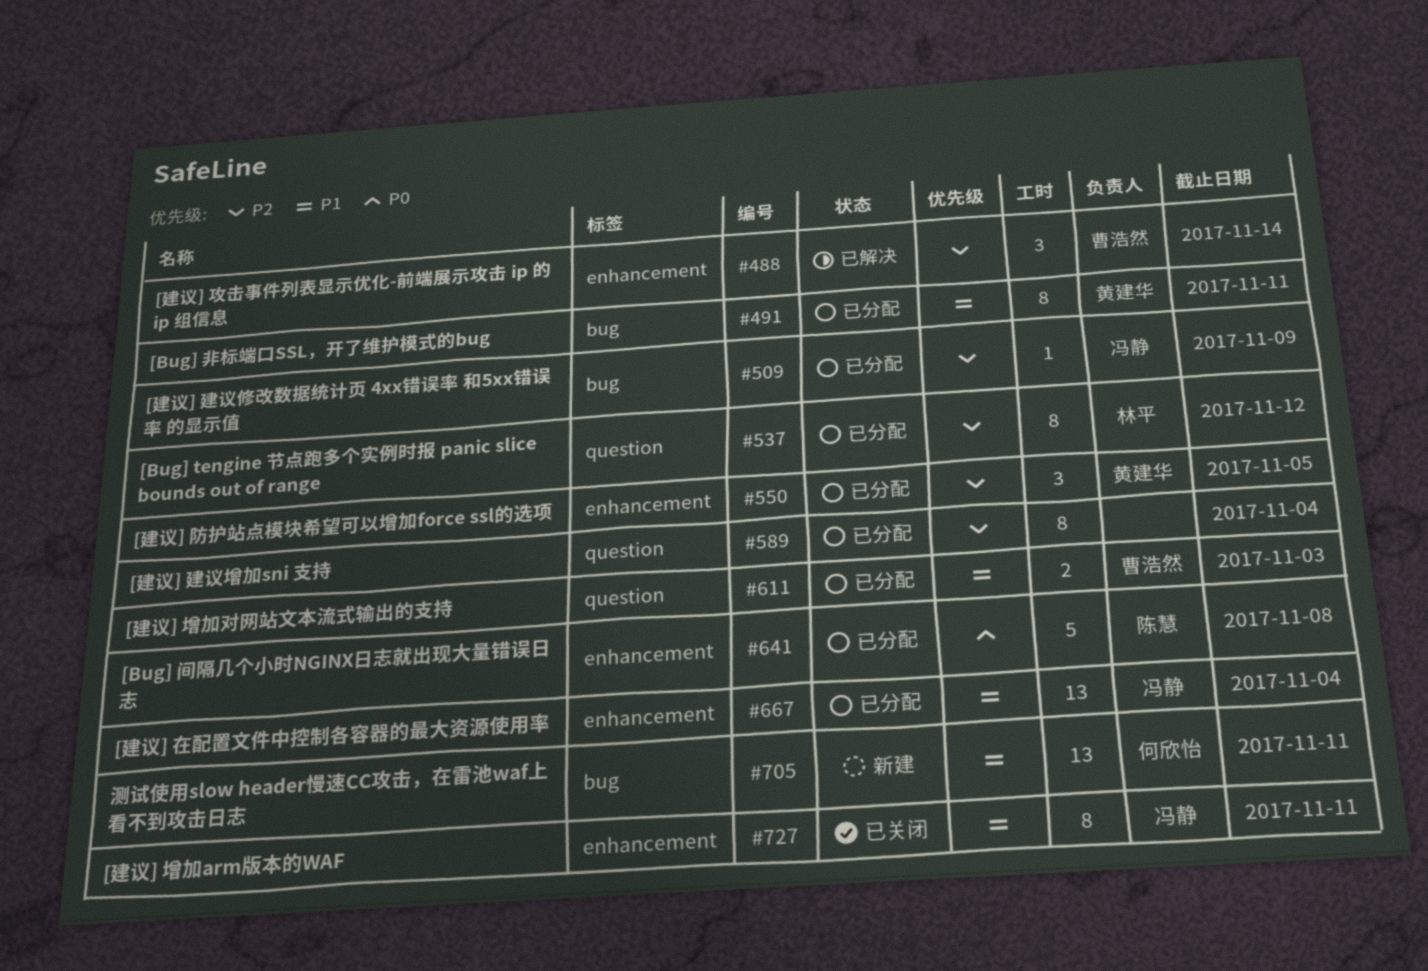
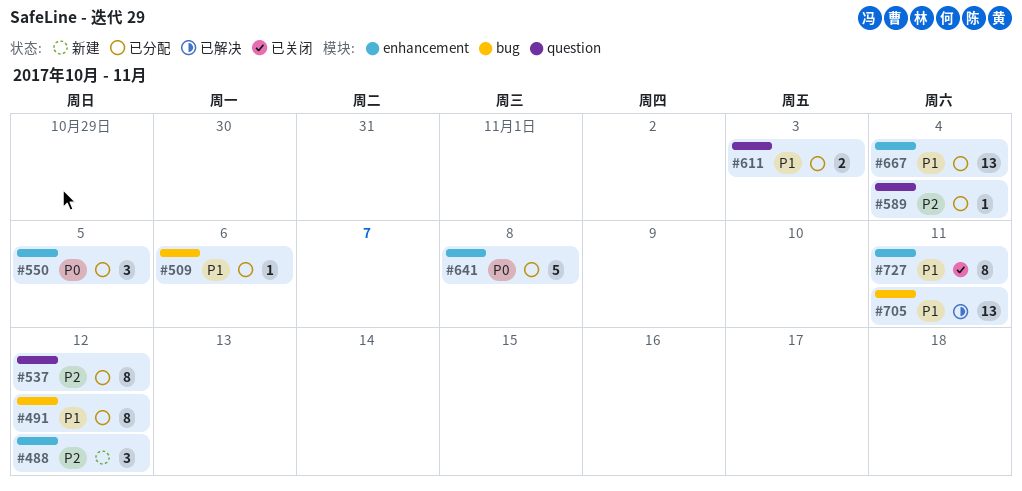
#488, status: 已解决 -> 新建
#488, due: Nov 14 -> Nov 12
#491, due: Nov 11 -> Nov 12
#509, priority: P2 -> P1
#509, due: Nov 9 -> Nov 6
#550, priority: P2 -> P0
#589, estimate: 8 -> 1
#705, status: 新建 -> 已解决

